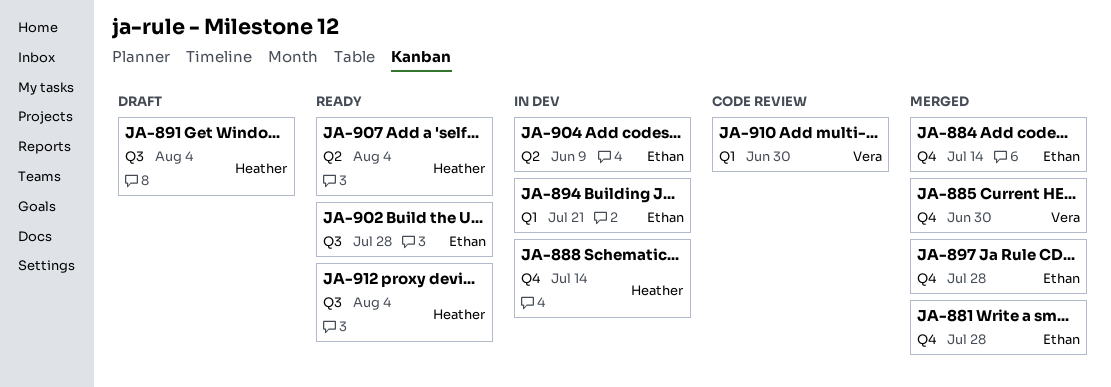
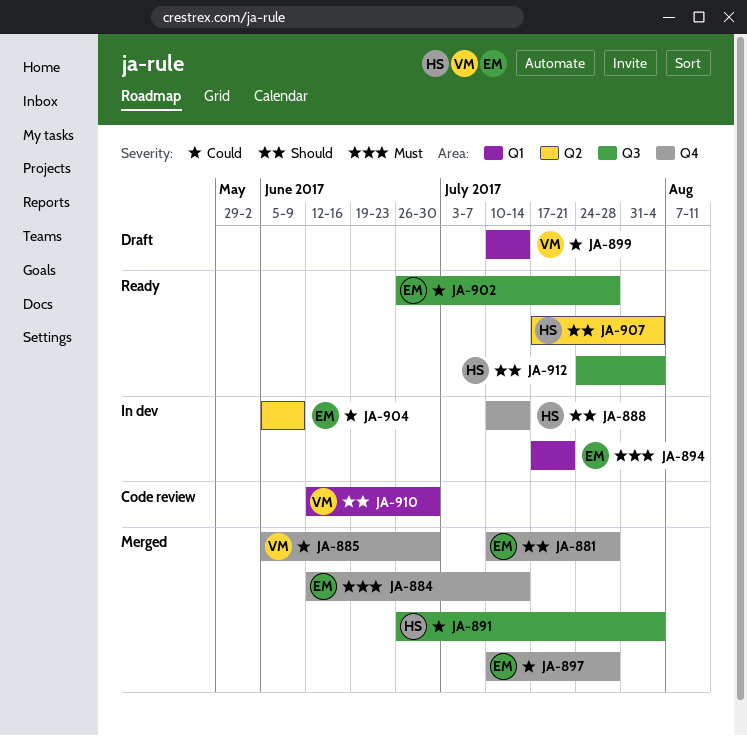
JA-891, status: Draft -> Merged
JA-899: none -> present

